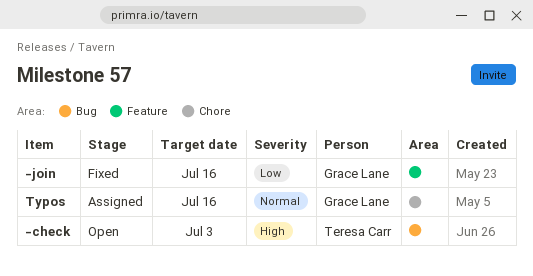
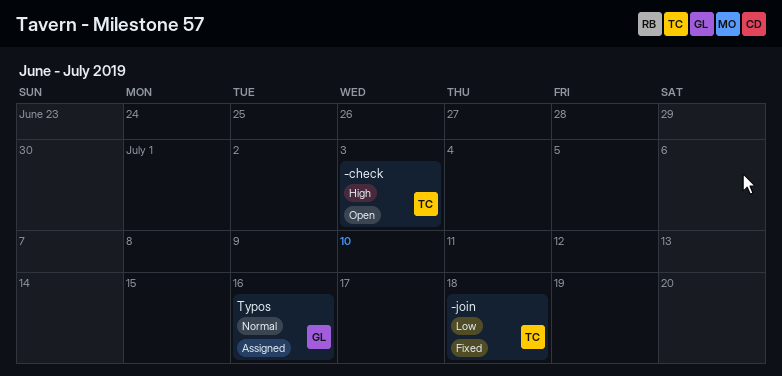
-join, owner: Grace Lane -> Teresa Carr
-join, due: Jul 16 -> Jul 18

